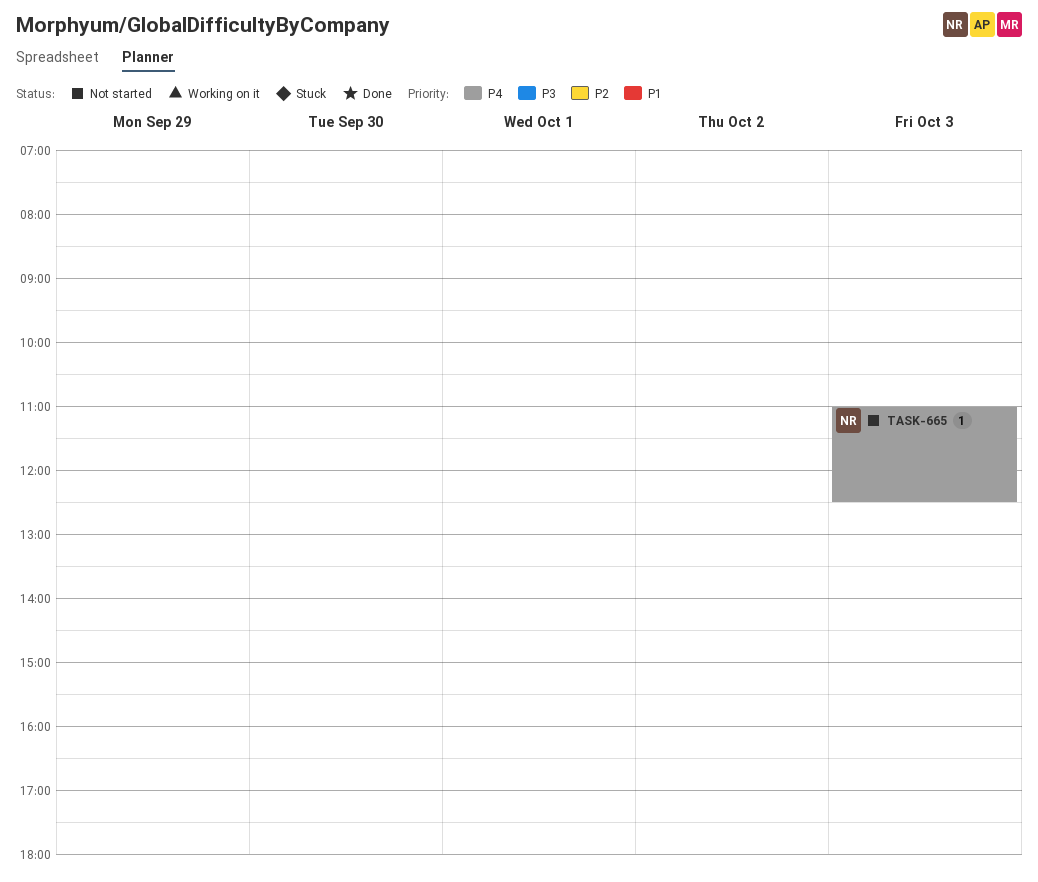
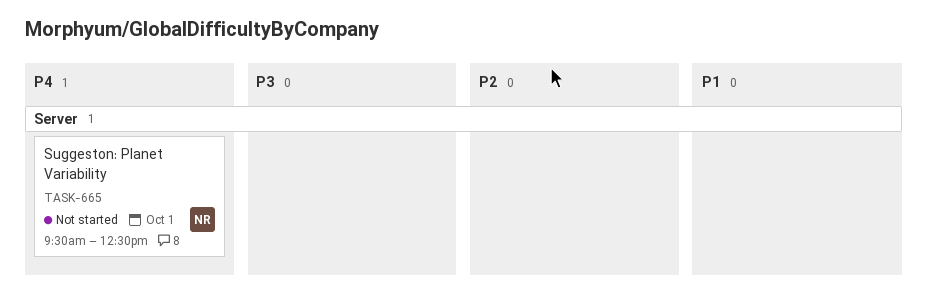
TASK-665, day: Oct 3 -> Oct 1
TASK-665, begins: 11:00 -> 09:30

